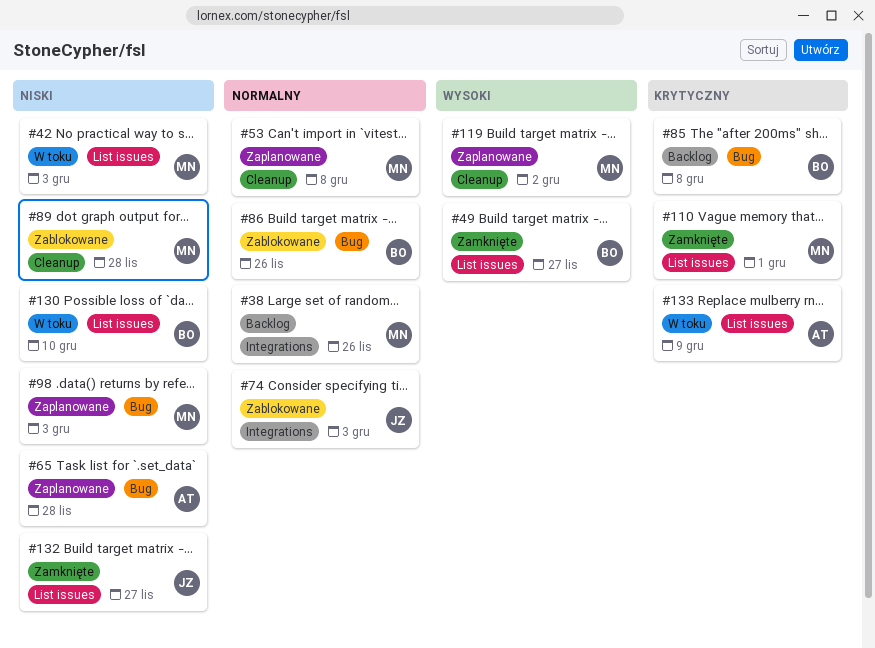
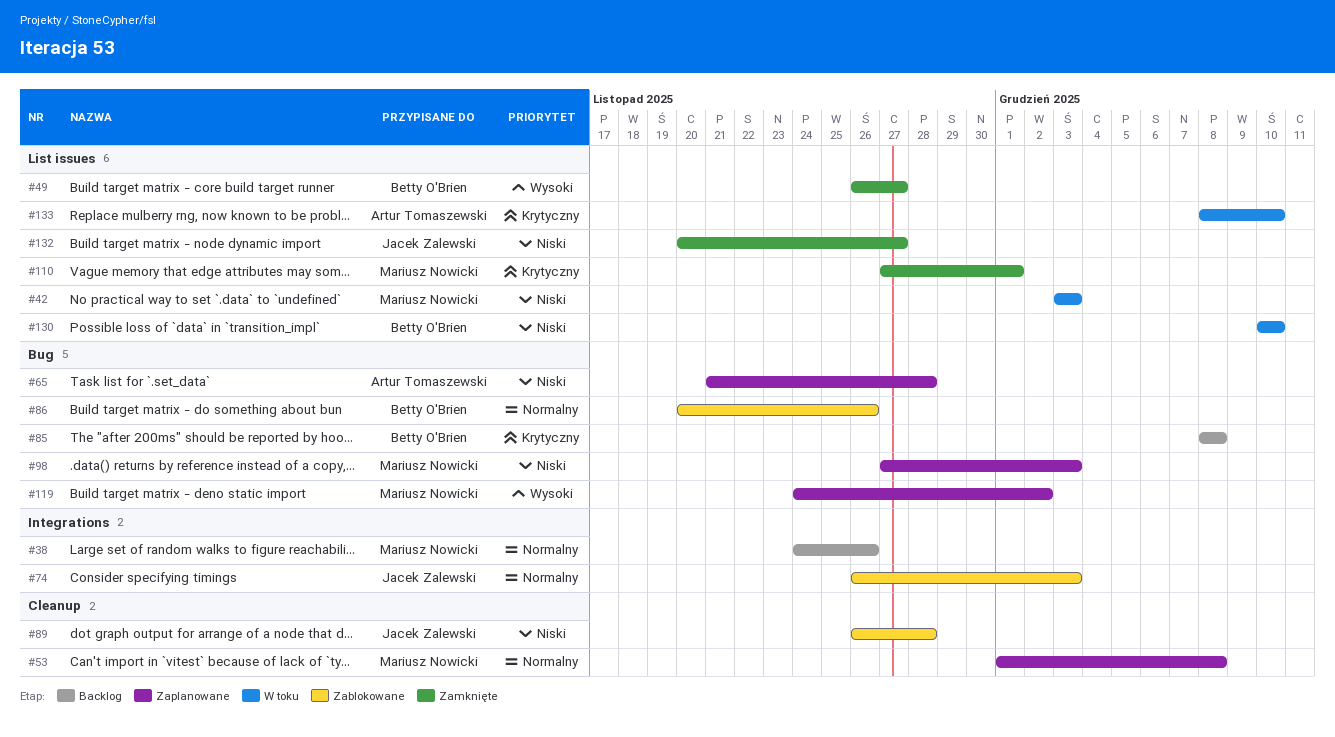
#89, owner: Mariusz Nowicki -> Jacek Zalewski
#119, label: Cleanup -> Bug
#133, due: Dec 9 -> Dec 10

